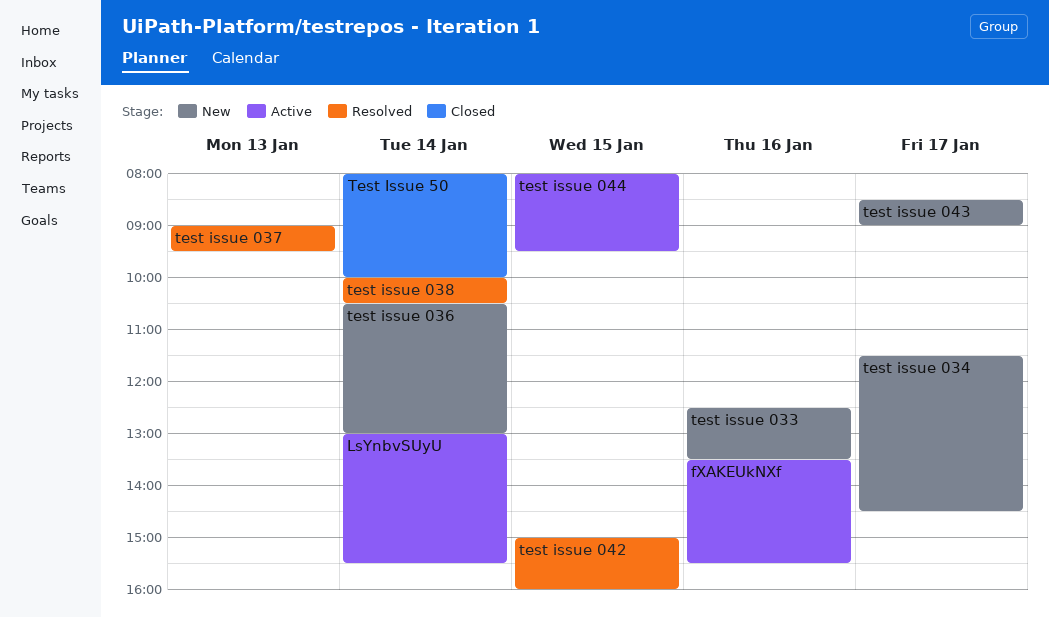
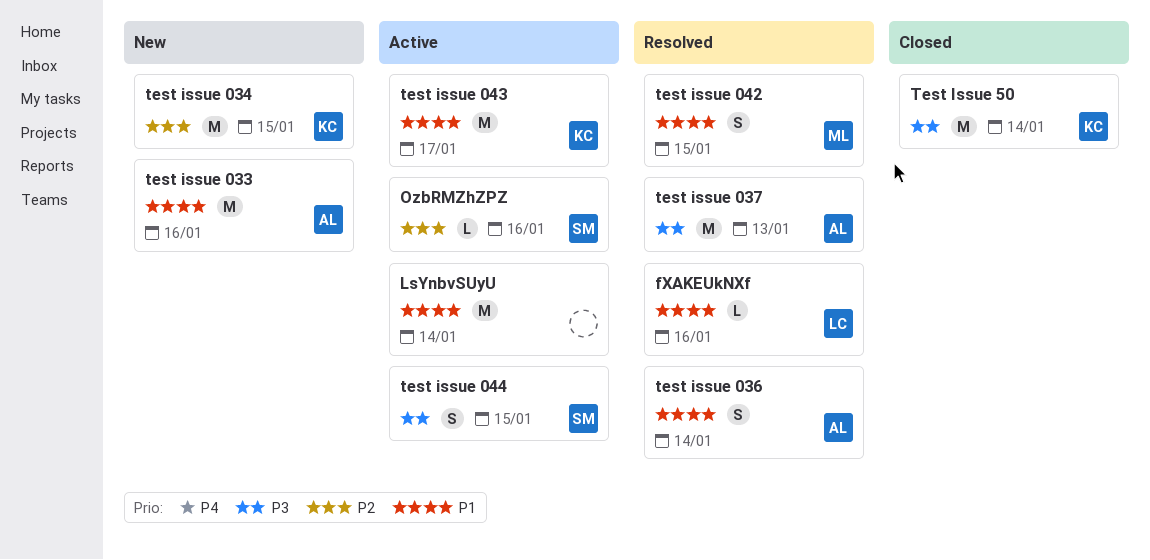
fXAKEUkNXf, status: Active -> Resolved
OzbRMZhZPZ: none -> present
test issue 034, day: Jan 17 -> Jan 15
test issue 036, status: New -> Resolved
test issue 038: present -> none
test issue 043, status: New -> Active

